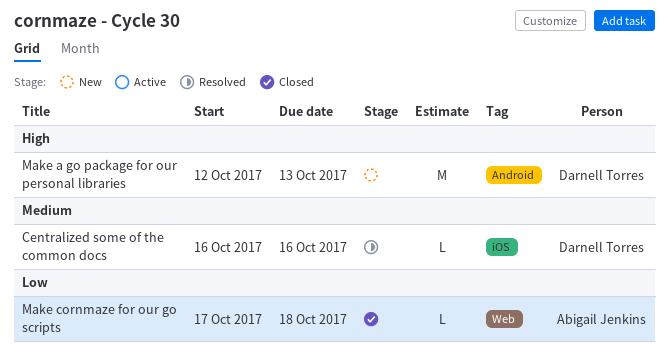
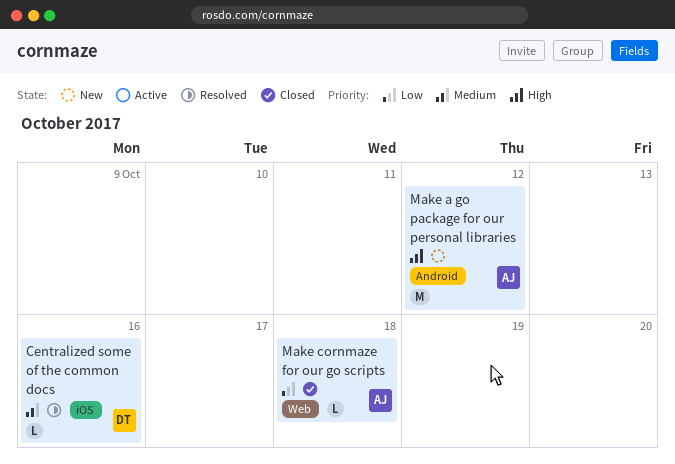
Make a go package for our personal libraries, owner: Darnell Torres -> Abigail Jenkins
Make a go package for our personal libraries, due: Oct 13 -> Oct 12

